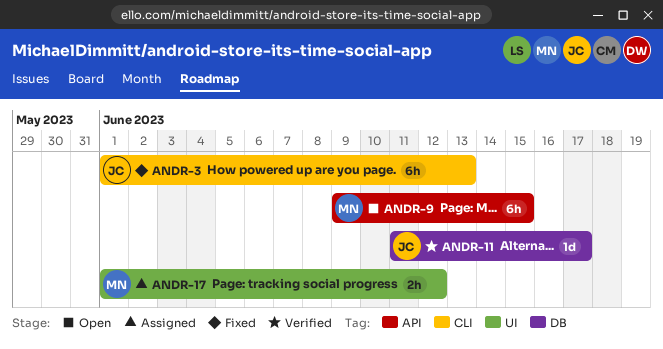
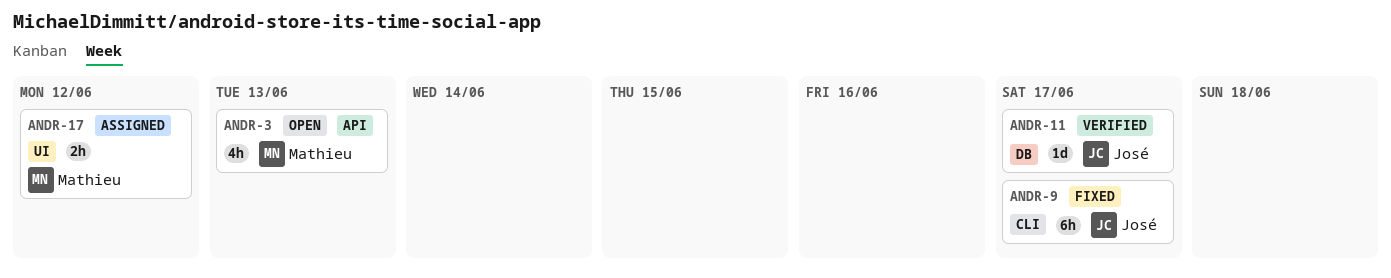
ANDR-3, status: Fixed -> Open
ANDR-3, owner: José -> Mathieu
ANDR-3, label: CLI -> API
ANDR-3, estimate: 6h -> 4h
ANDR-9, status: Open -> Fixed
ANDR-9, owner: Mathieu -> José
ANDR-9, label: API -> CLI
ANDR-9, due: Jun 15 -> Jun 17

